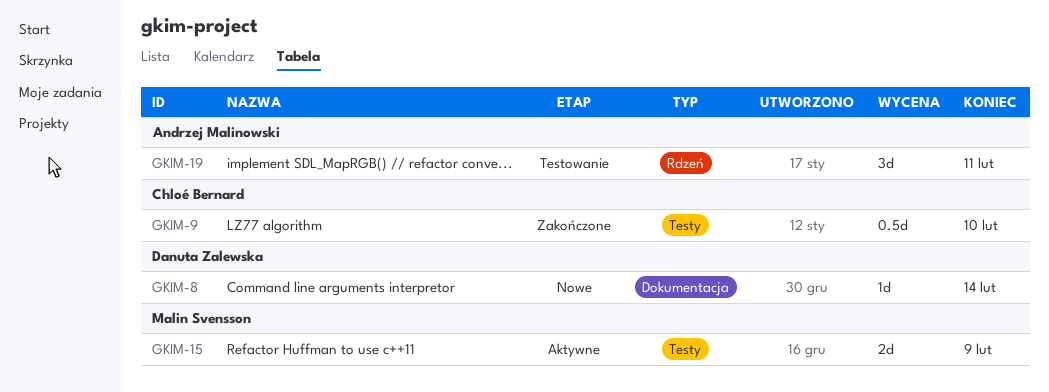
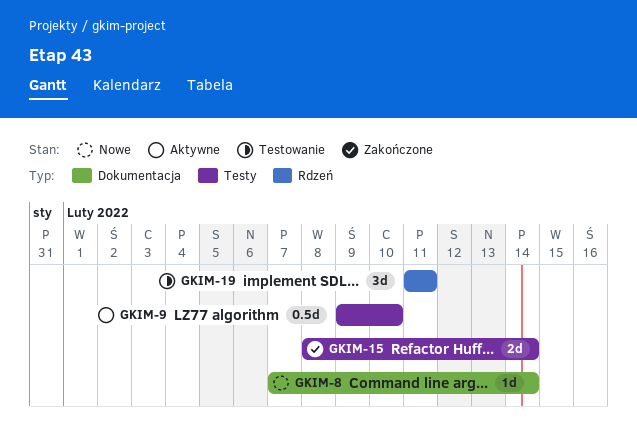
GKIM-9, status: Zakończone -> Aktywne
GKIM-15, status: Aktywne -> Zakończone
GKIM-15, due: Feb 9 -> Feb 14

